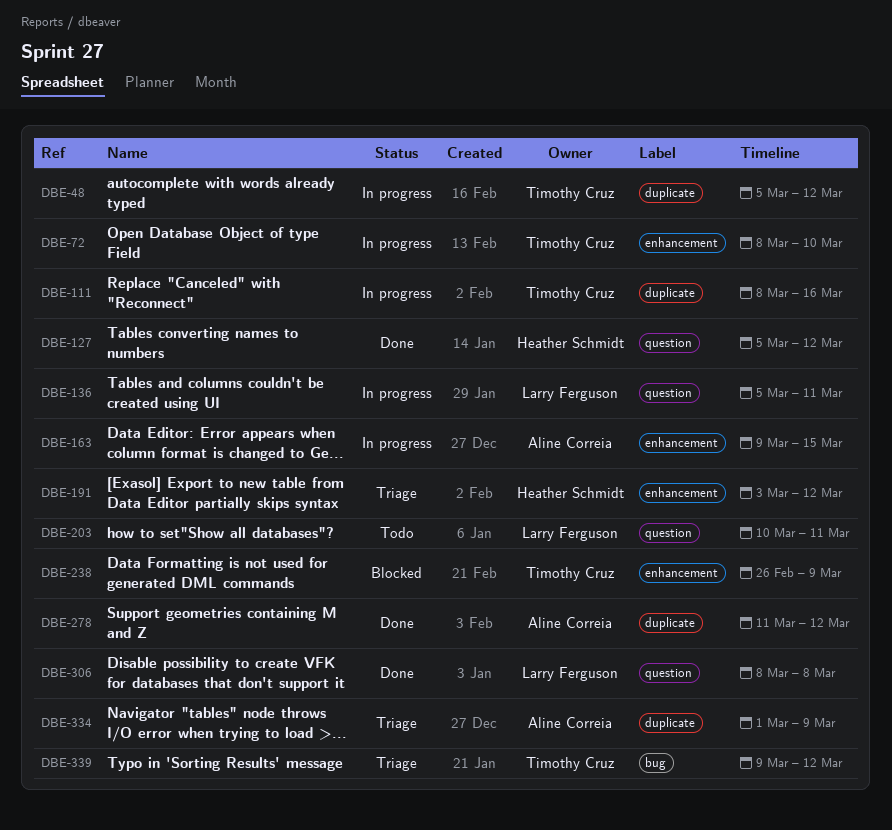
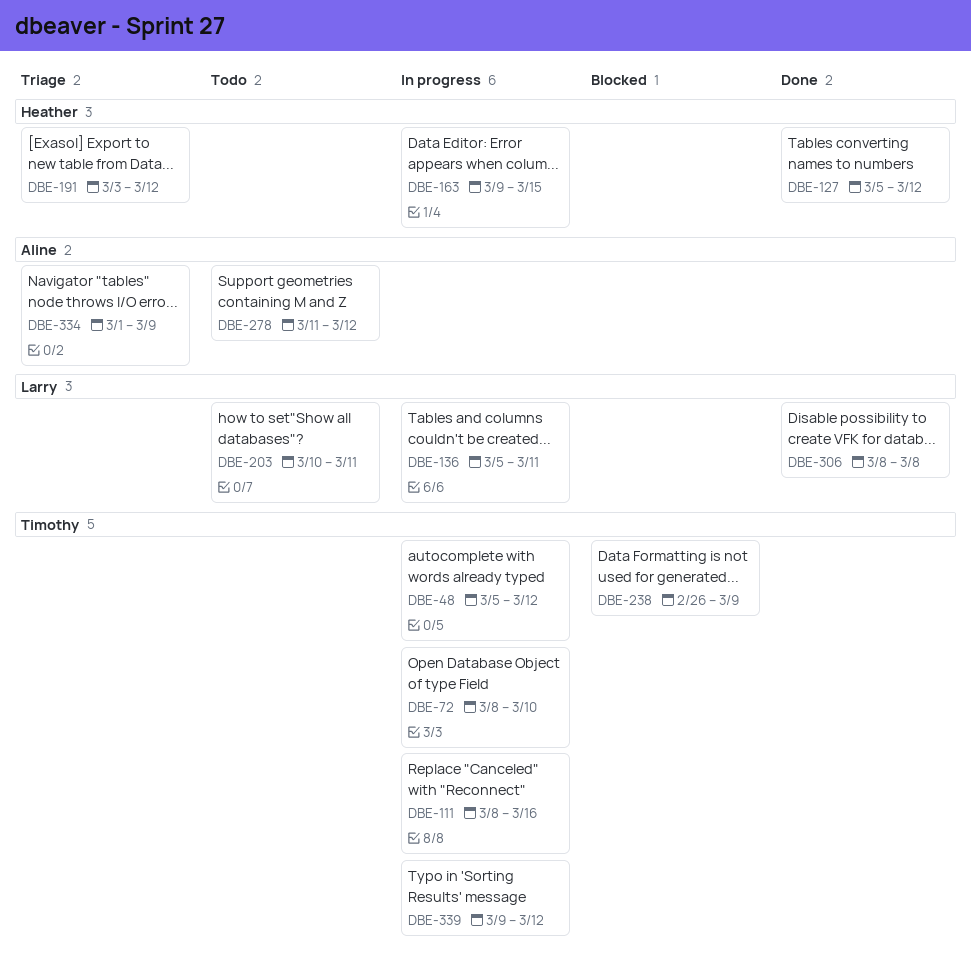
DBE-163, owner: Aline Correia -> Heather Schmidt
DBE-278, status: Done -> Todo
DBE-339, status: Triage -> In progress

